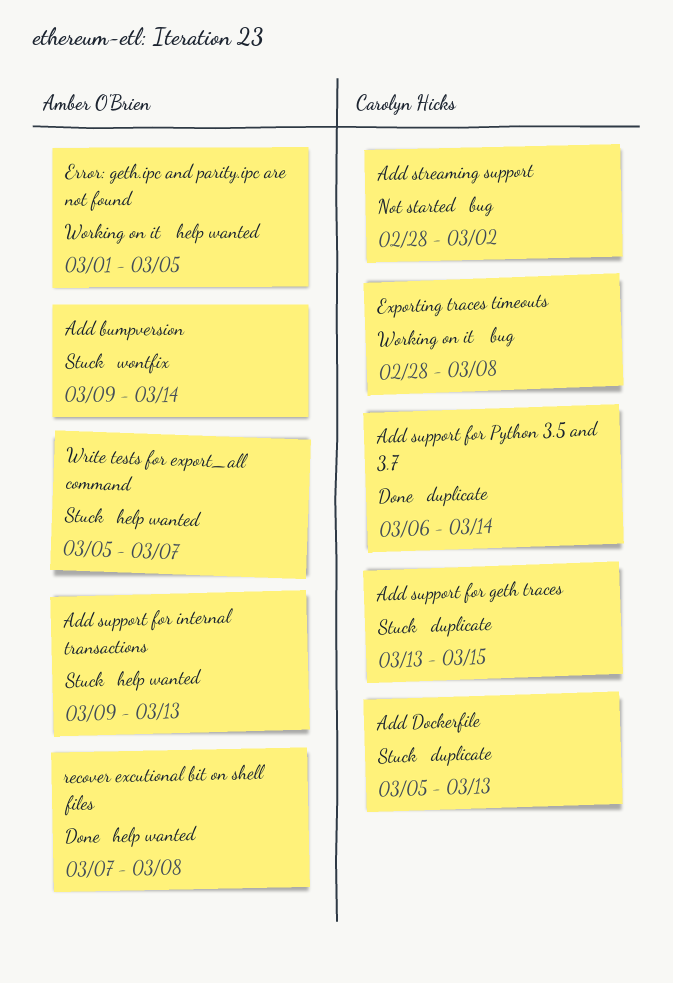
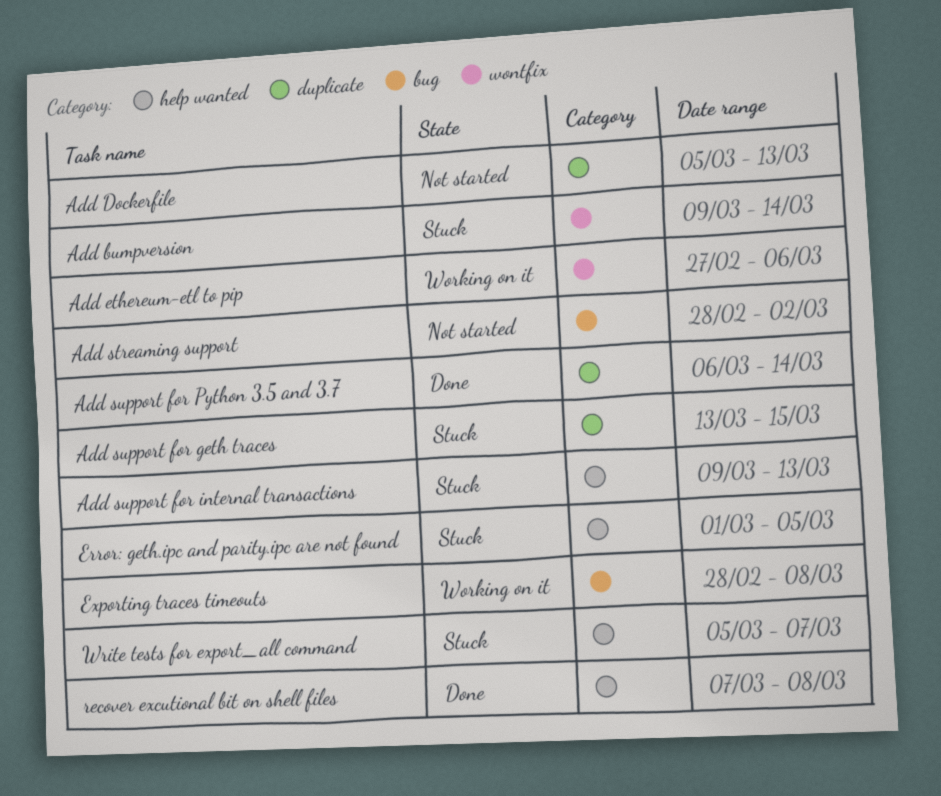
Add Dockerfile, status: Stuck -> Not started
Add ethereum-etl to pip: none -> present
Error: geth.ipc and parity.ipc are not found, status: Working on it -> Stuck

